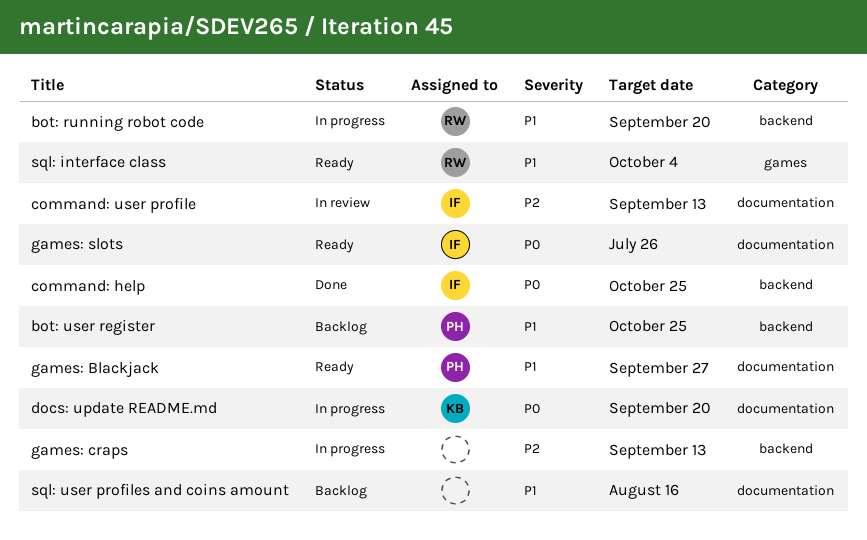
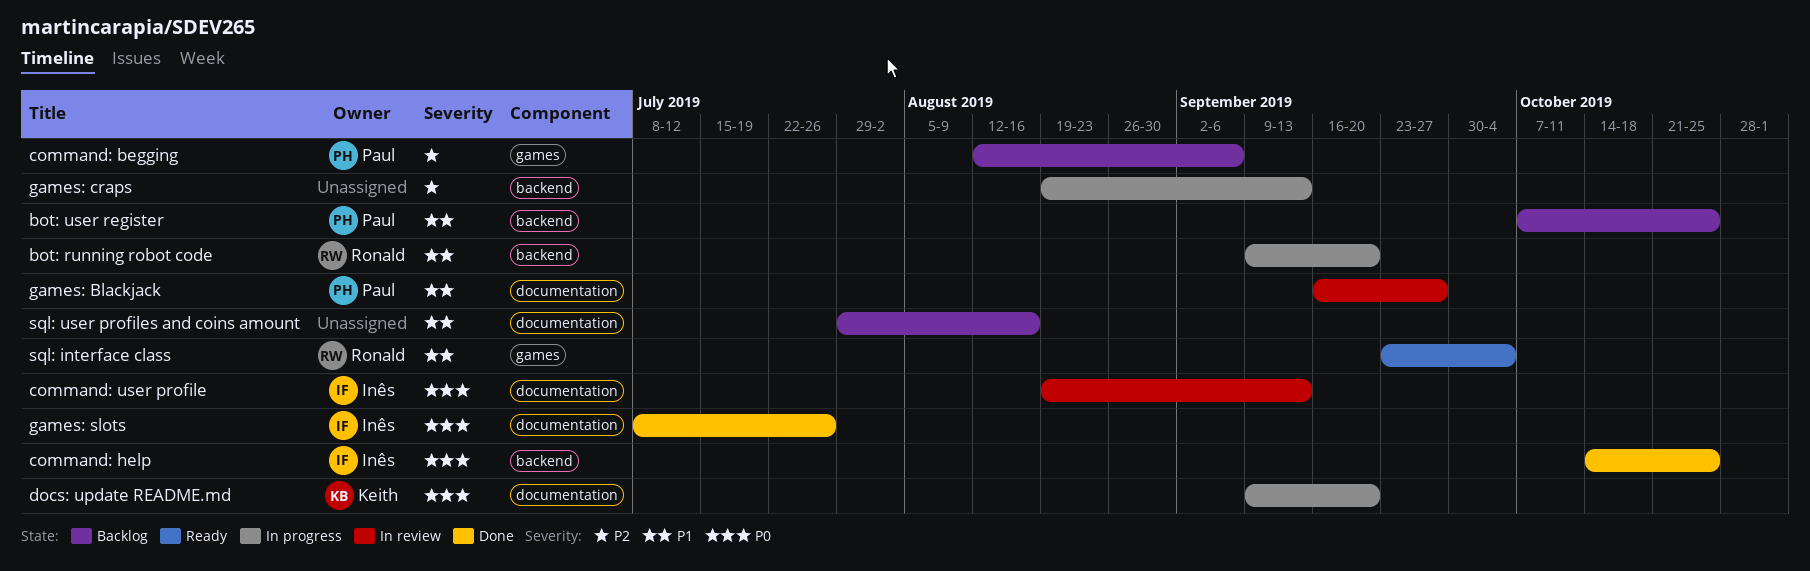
command: begging: none -> present
command: user profile, priority: P2 -> P0
games: Blackjack, status: Ready -> In review
games: slots, status: Ready -> Done

